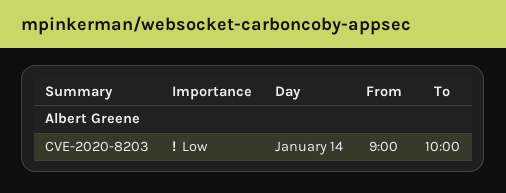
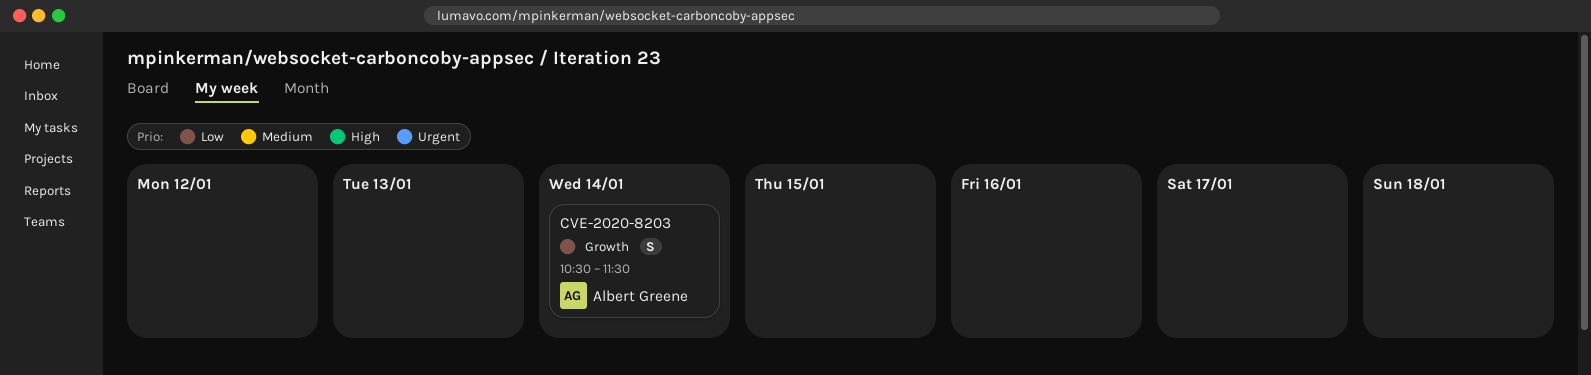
CVE-2020-8203, begins: 09:00 -> 10:30
CVE-2020-8203, ends: 10:00 -> 11:30

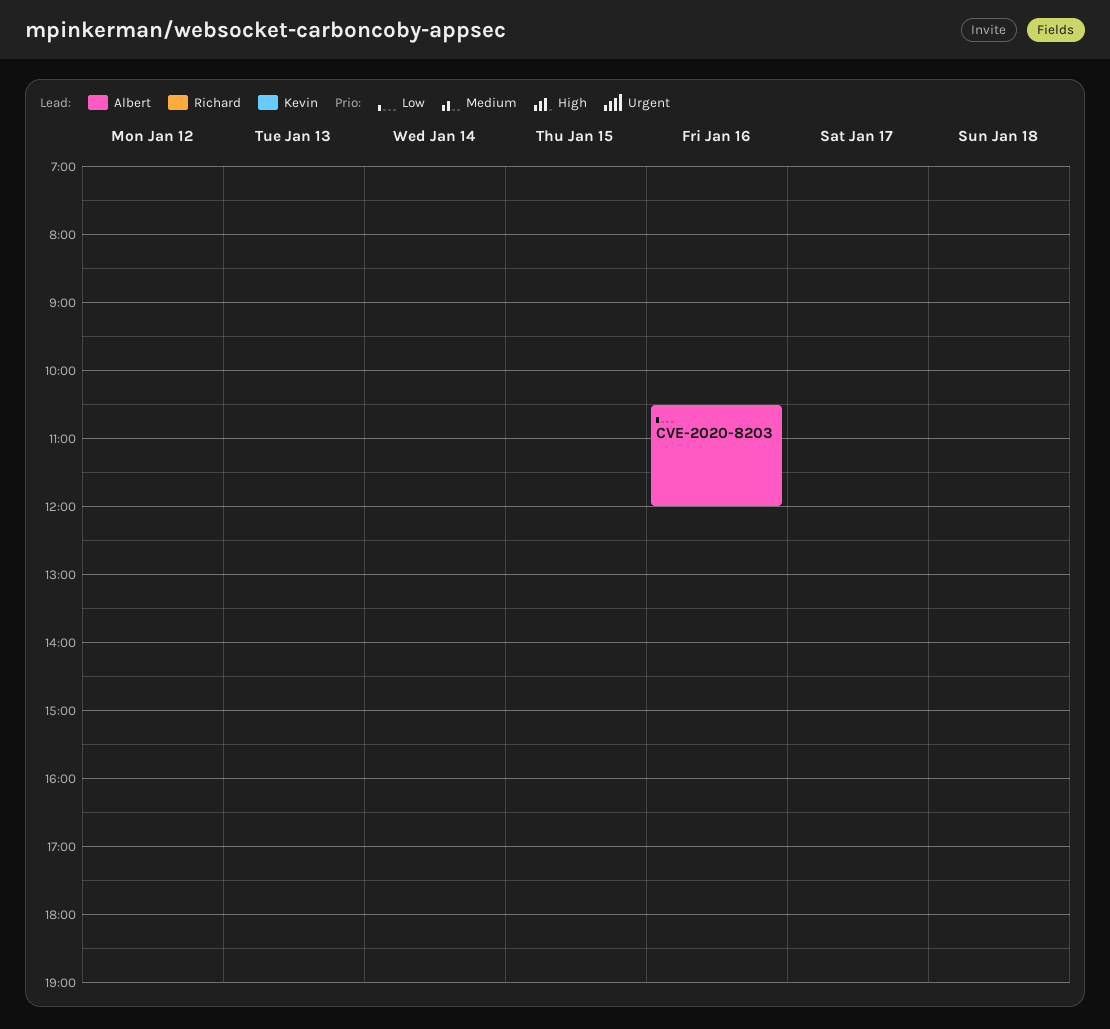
CVE-2020-8203, day: Jan 14 -> Jan 16
CVE-2020-8203, ends: 11:30 -> 12:00

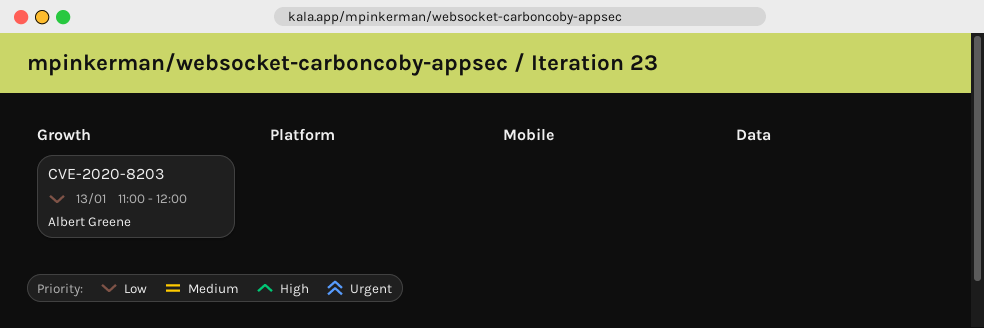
CVE-2020-8203, day: Jan 16 -> Jan 13
CVE-2020-8203, begins: 10:30 -> 11:00

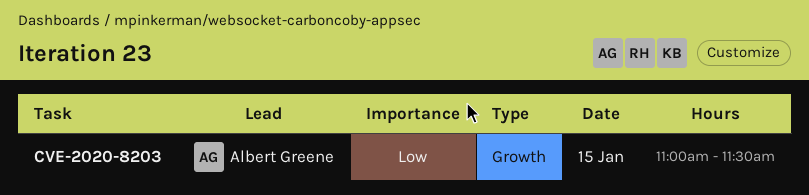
CVE-2020-8203, day: Jan 13 -> Jan 15
CVE-2020-8203, ends: 12:00 -> 11:30

